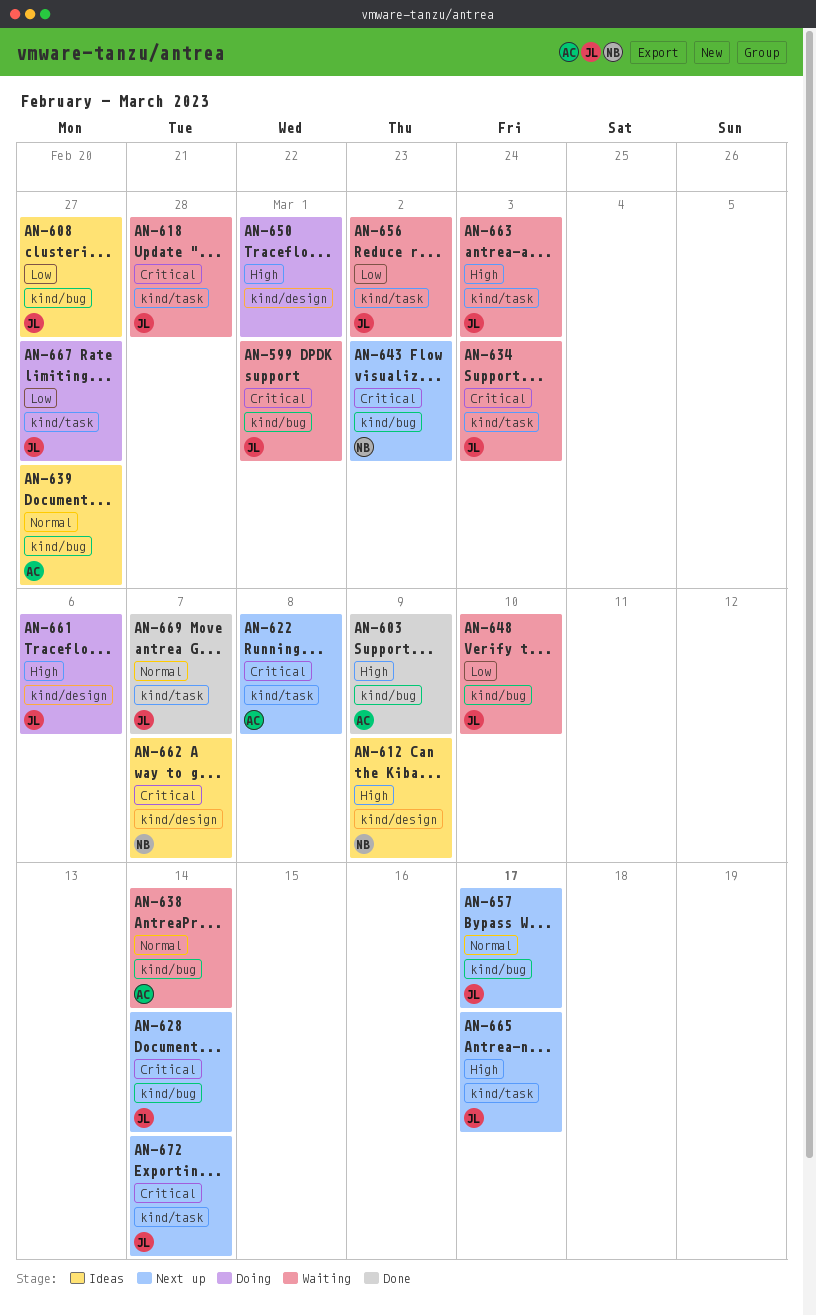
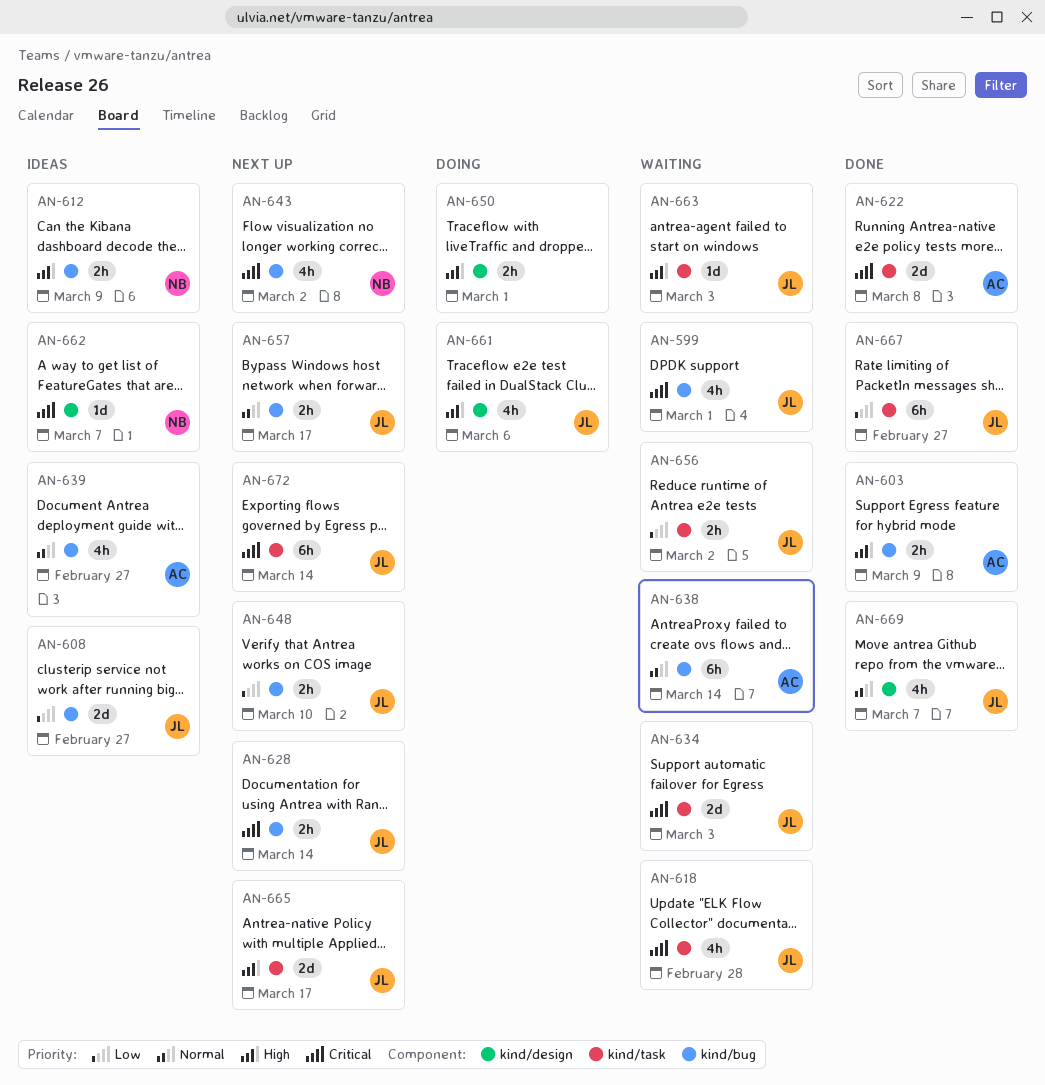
AN-612, label: kind/design -> kind/bug
AN-622, status: Next up -> Done
AN-648, status: Waiting -> Next up
AN-667, status: Doing -> Done
AN-669, label: kind/task -> kind/design

